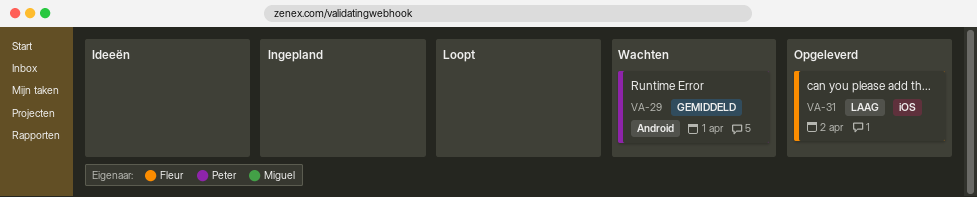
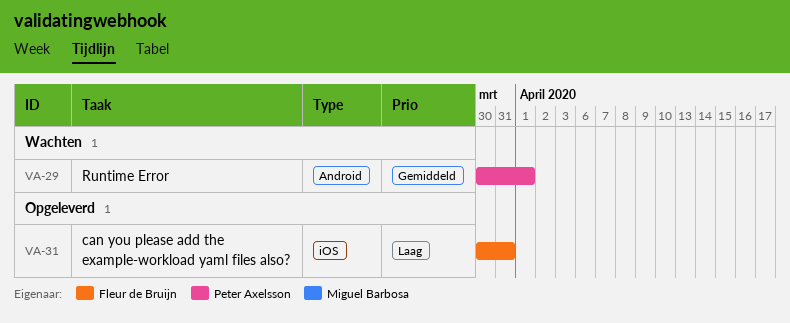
VA-31, due: Apr 2 -> Mar 31

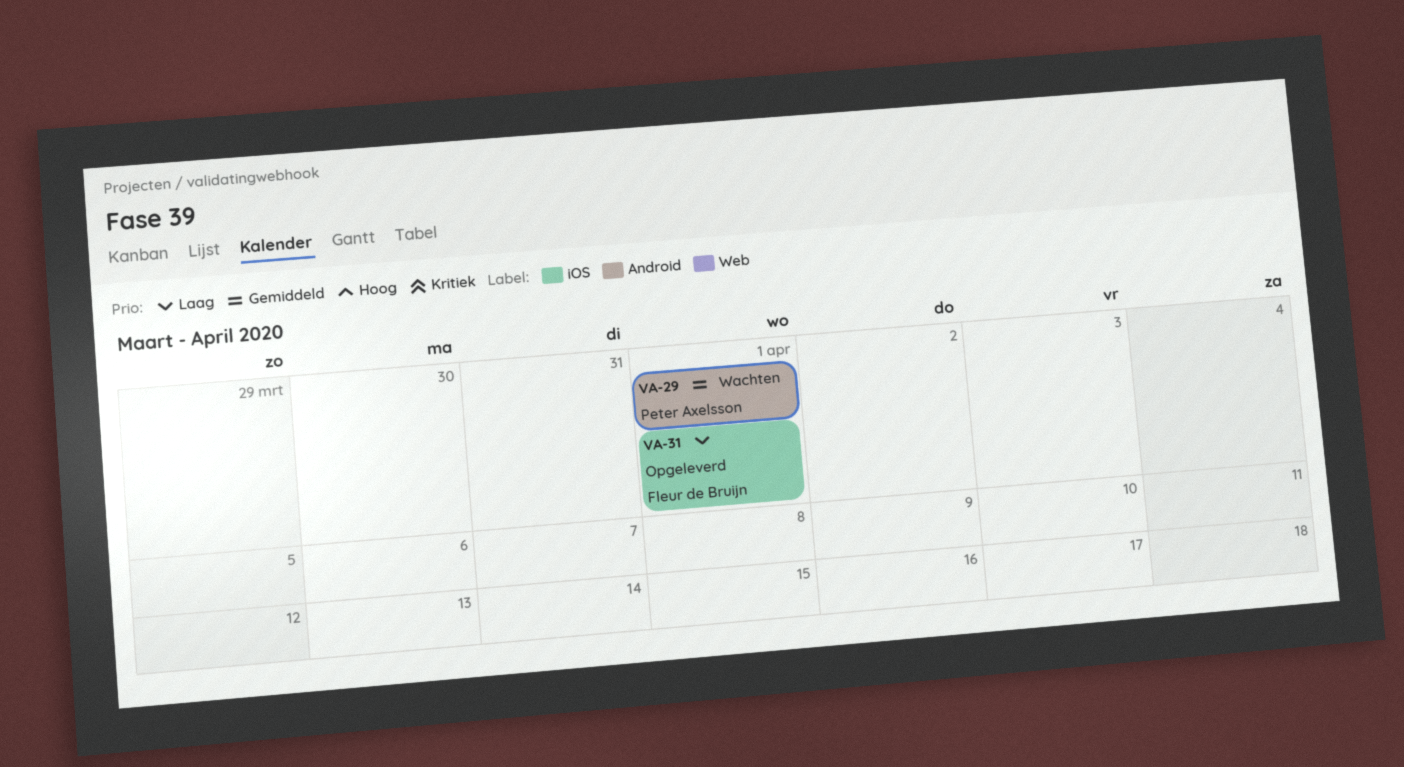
VA-31, due: Mar 31 -> Apr 1

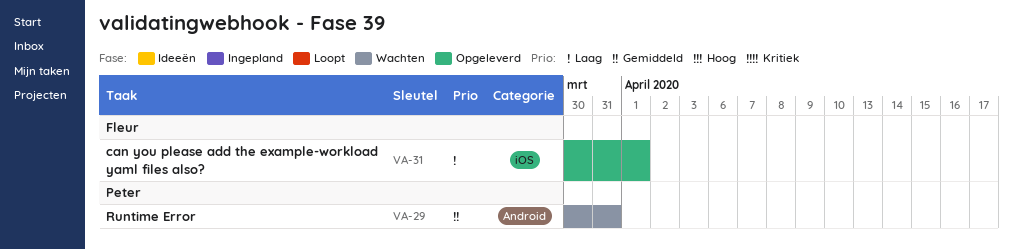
VA-29, due: Apr 1 -> Mar 31

